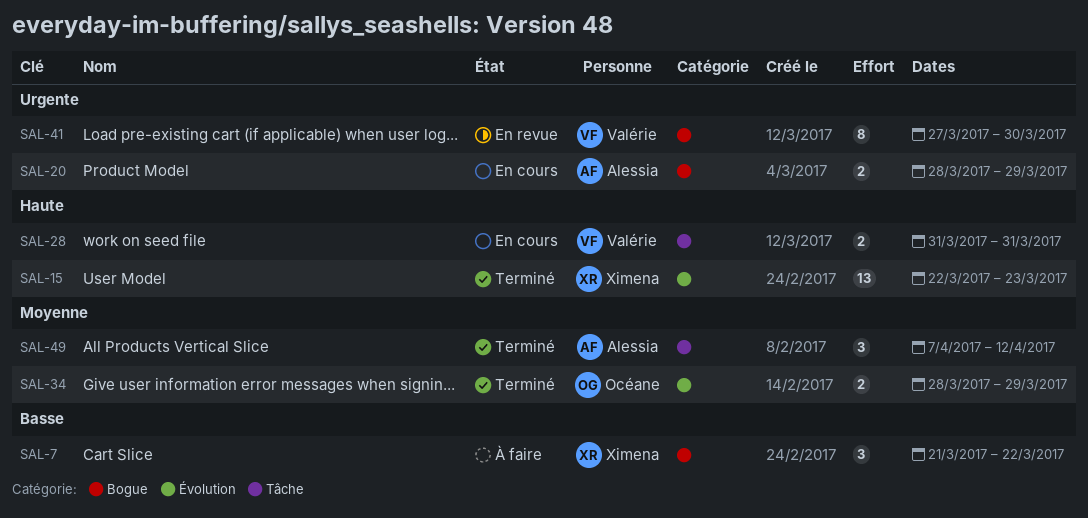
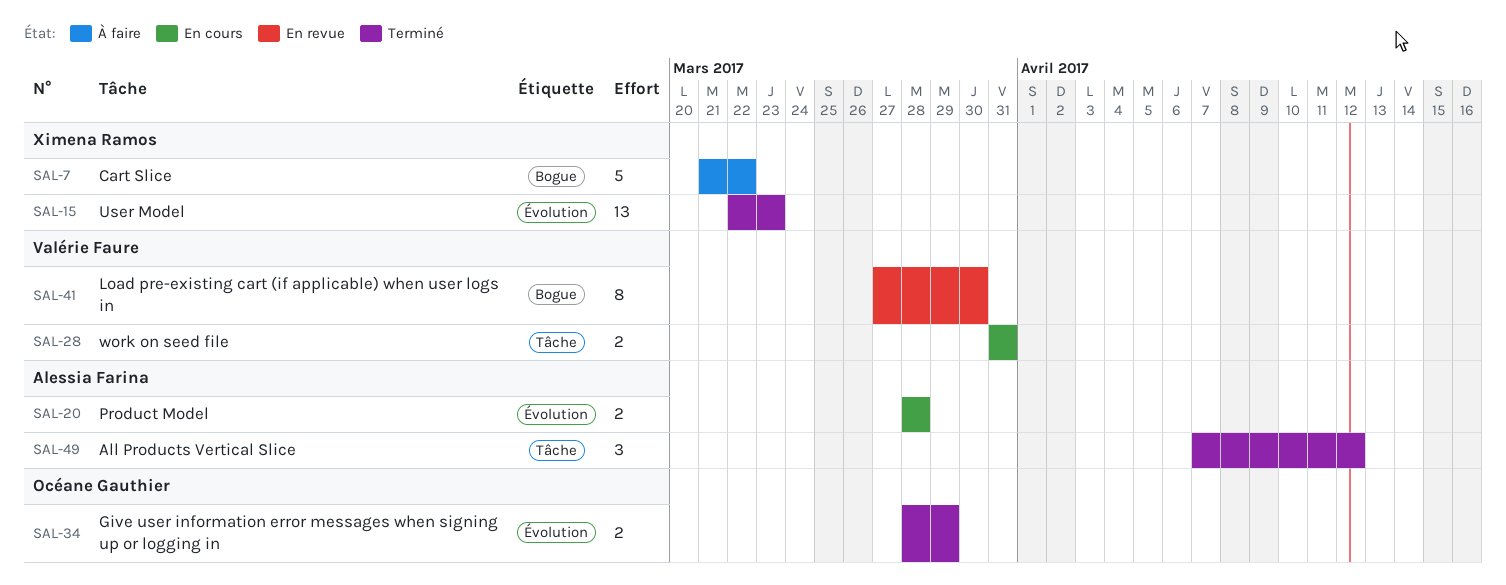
SAL-7, estimate: 3 -> 5
SAL-20, label: Bogue -> Évolution
SAL-20, due: Mar 29 -> Mar 28

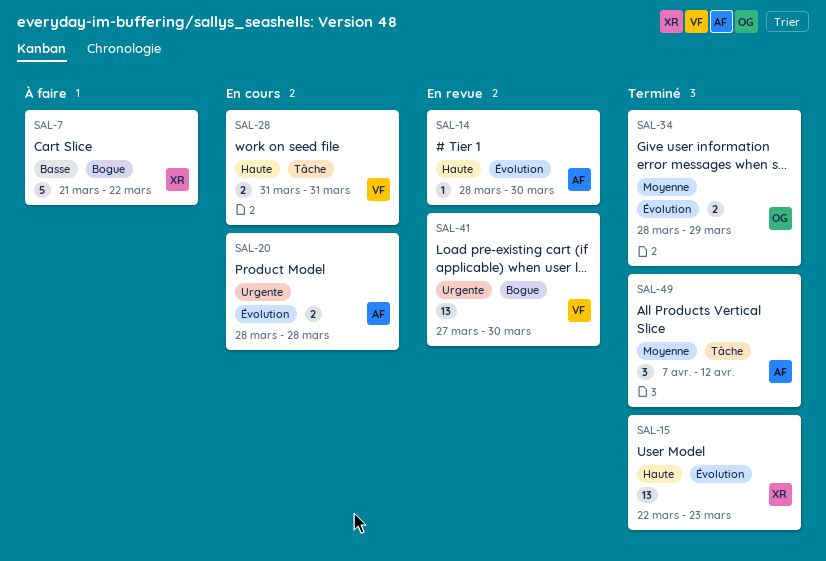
SAL-14: none -> present
SAL-41, estimate: 8 -> 13

